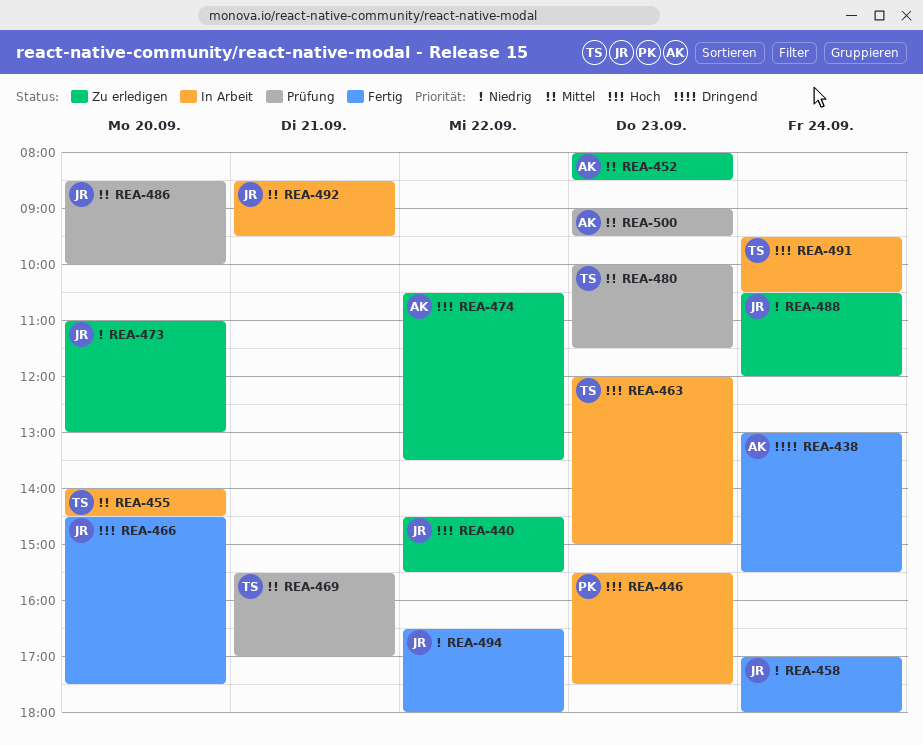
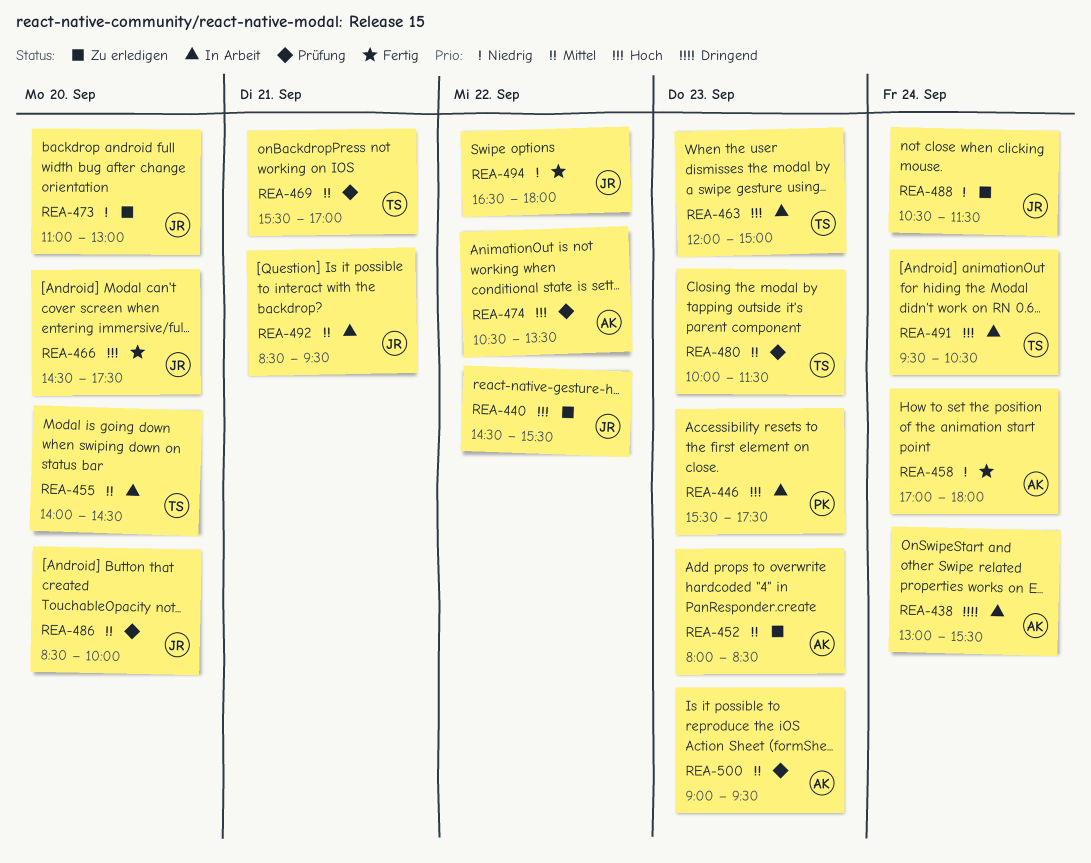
REA-438, status: Fertig -> In Arbeit
REA-458, owner: JR -> AK
REA-474, status: Zu erledigen -> Prüfung
REA-488, ends: 12:00 -> 11:30

